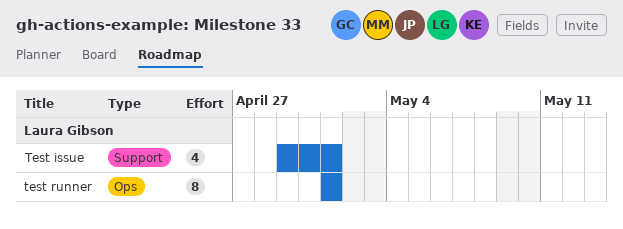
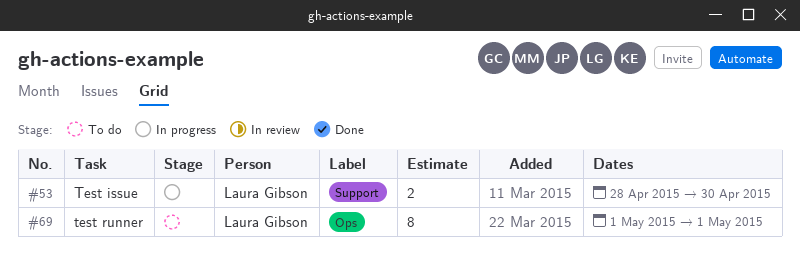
Test issue, estimate: 4 -> 2
Test issue, start: Apr 29 -> Apr 28
Test issue, due: May 1 -> Apr 30

